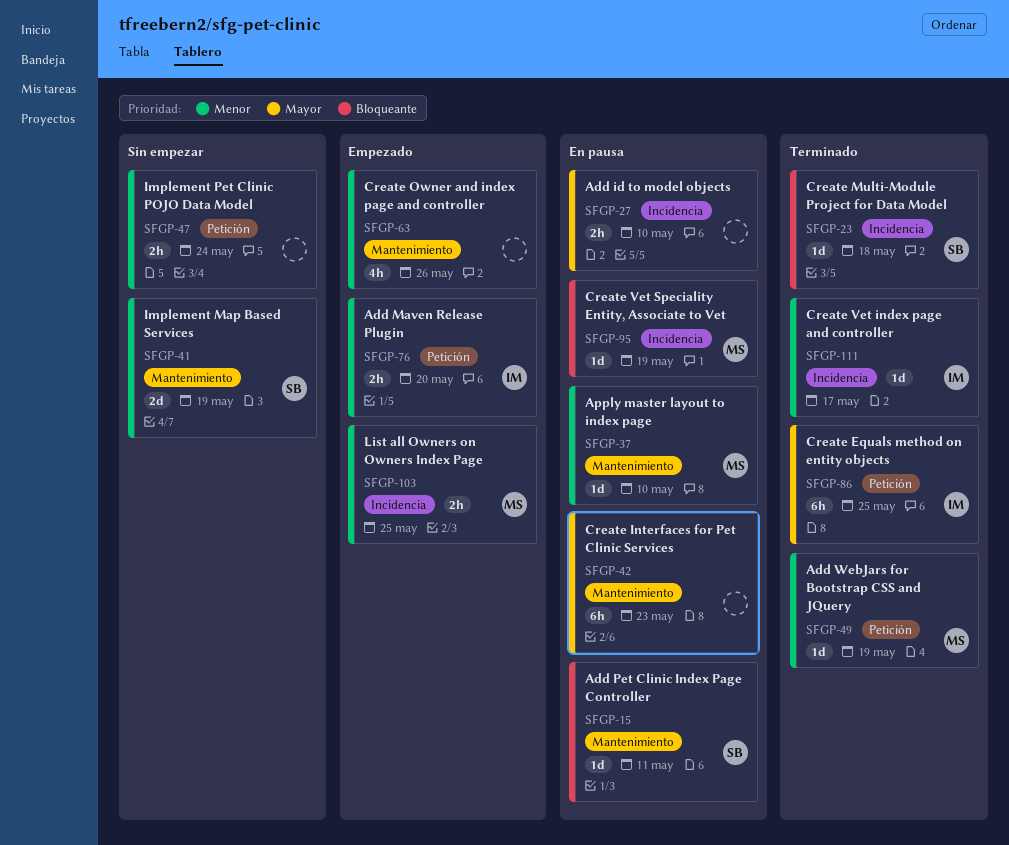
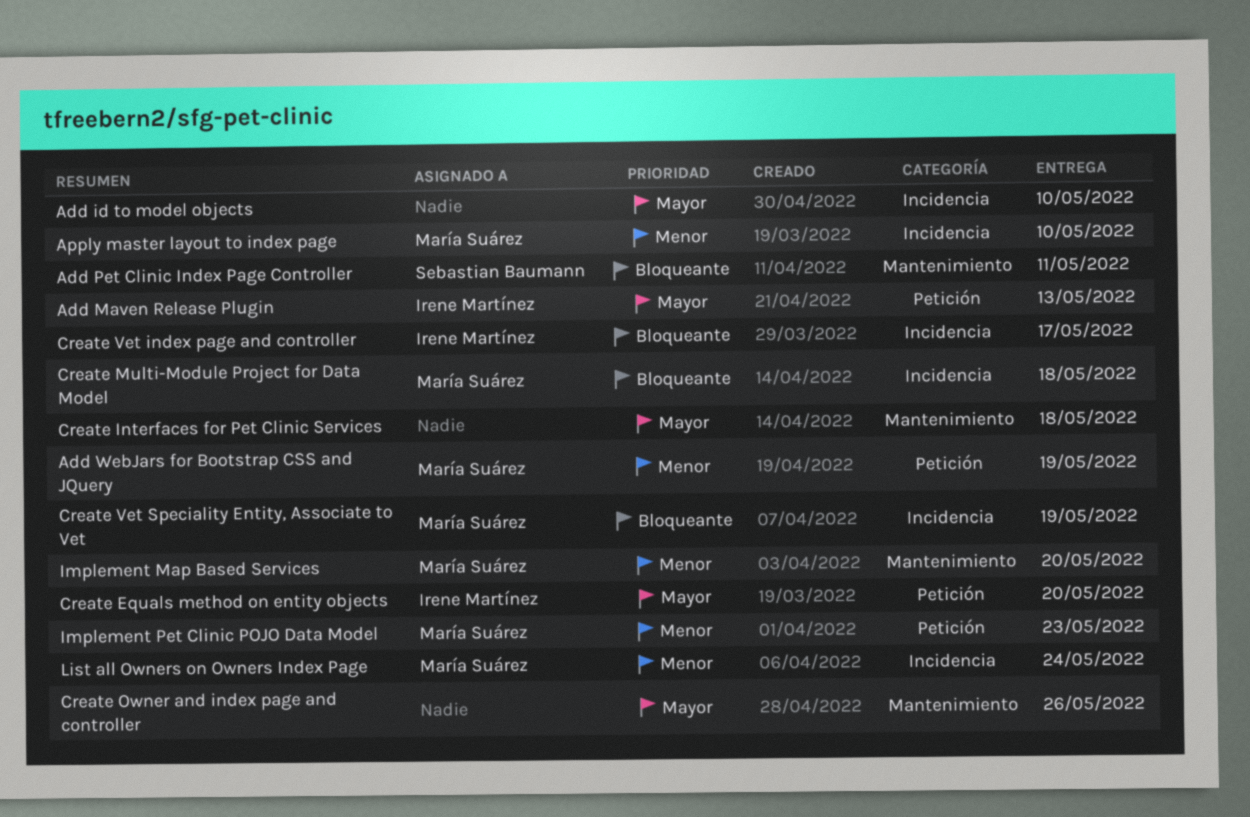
Add Maven Release Plugin, priority: Menor -> Mayor
Add Maven Release Plugin, due: May 20 -> May 13
Apply master layout to index page, label: Mantenimiento -> Incidencia
Create Equals method on entity objects, due: May 25 -> May 20
Create Interfaces for Pet Clinic Services, due: May 23 -> May 18
Create Multi-Module Project for Data Model, owner: Sebastian Baumann -> María Suárez
Create Owner and index page and controller, priority: Menor -> Mayor
Create Vet index page and controller, priority: Menor -> Bloqueante
Implement Map Based Services, owner: Sebastian Baumann -> María Suárez
Implement Map Based Services, due: May 19 -> May 20
Implement Pet Clinic POJO Data Model, owner: none -> María Suárez
Implement Pet Clinic POJO Data Model, due: May 24 -> May 23
List all Owners on Owners Index Page, due: May 25 -> May 24

